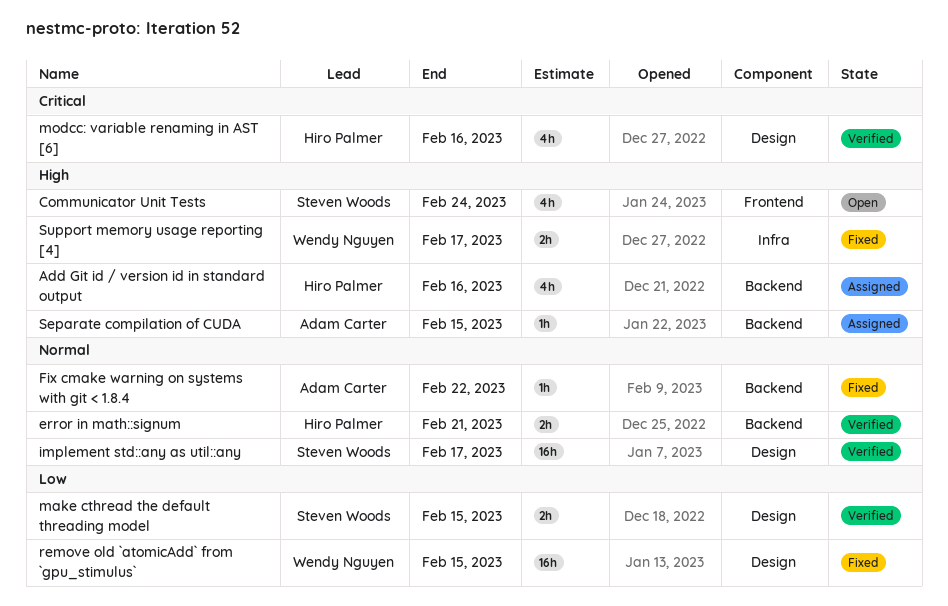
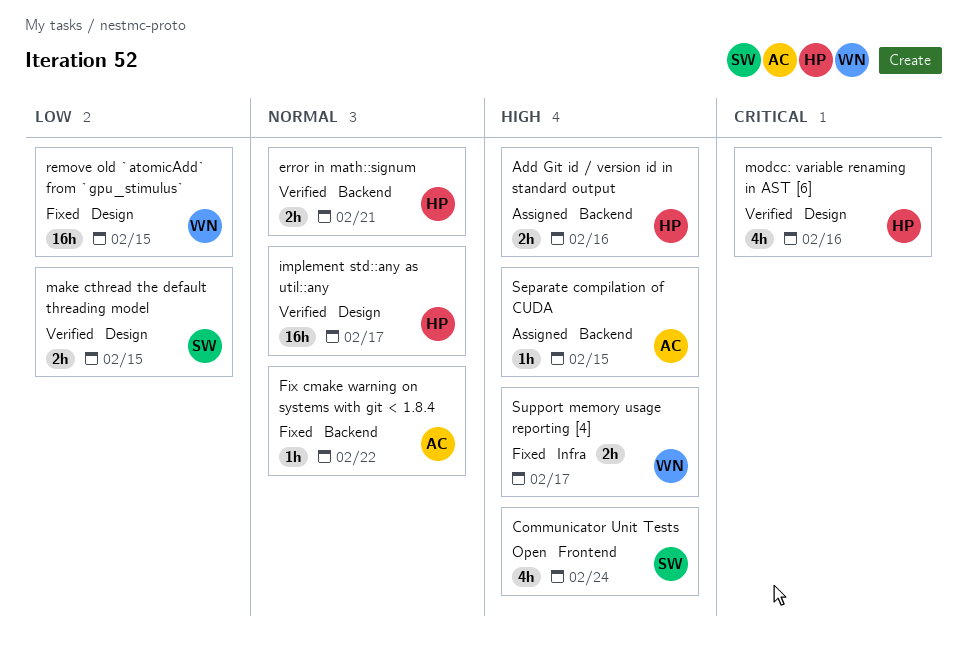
Add Git id / version id in standard output, estimate: 4h -> 2h
implement std::any as util::any, owner: Steven Woods -> Hiro Palmer

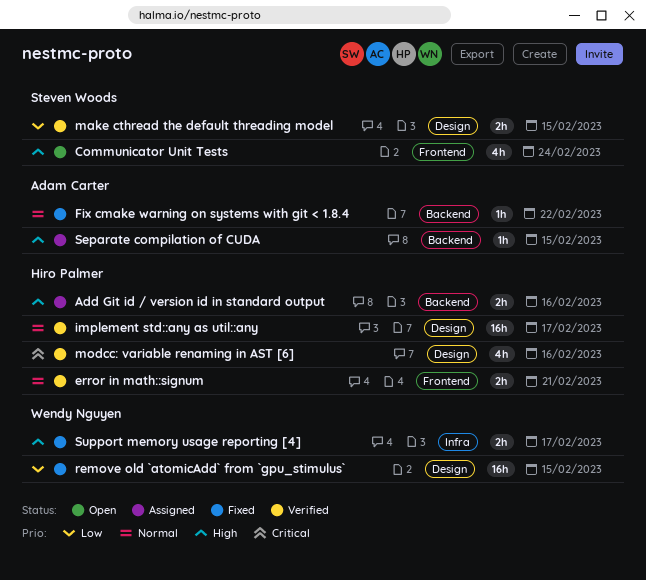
error in math::signum, label: Backend -> Frontend

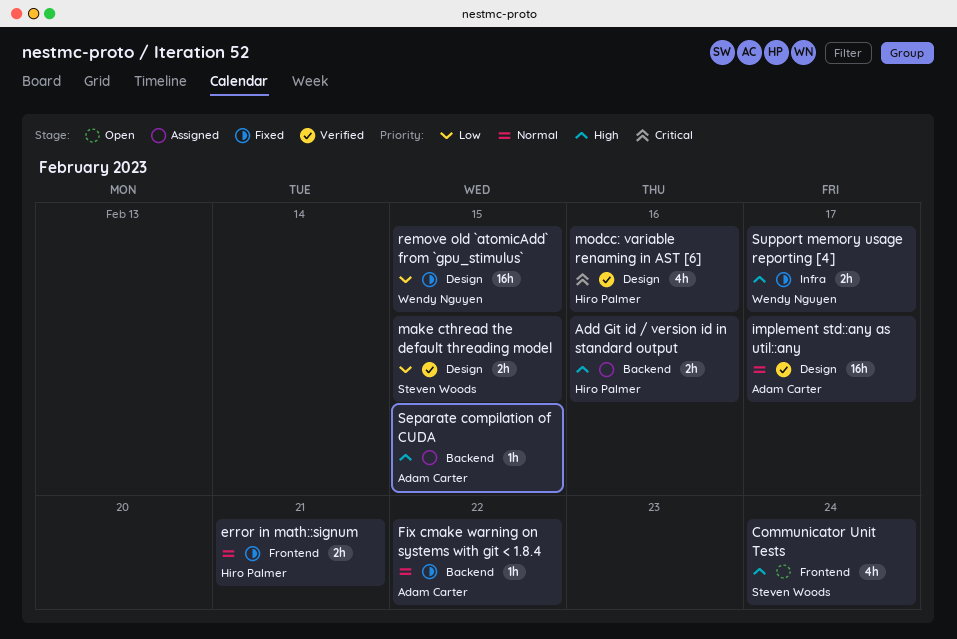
error in math::signum, status: Verified -> Fixed
implement std::any as util::any, owner: Hiro Palmer -> Adam Carter

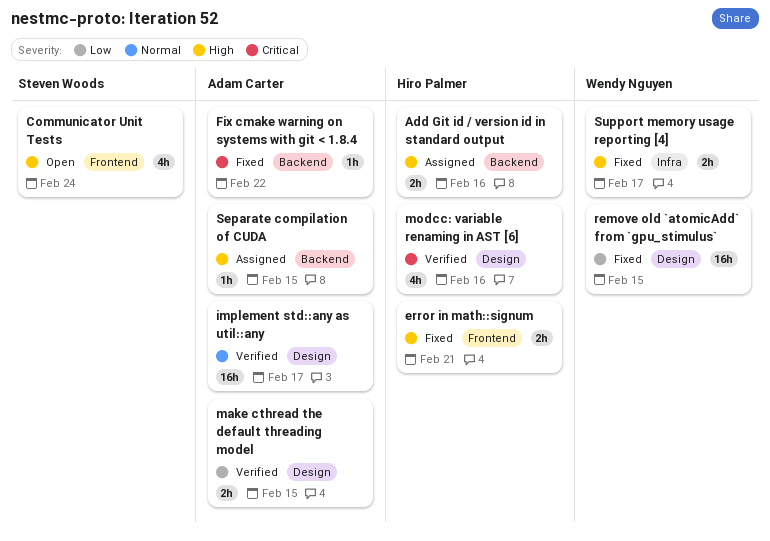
error in math::signum, priority: Normal -> High
Fix cmake warning on systems with git < 1.8.4, priority: Normal -> Critical
make cthread the default threading model, owner: Steven Woods -> Adam Carter

